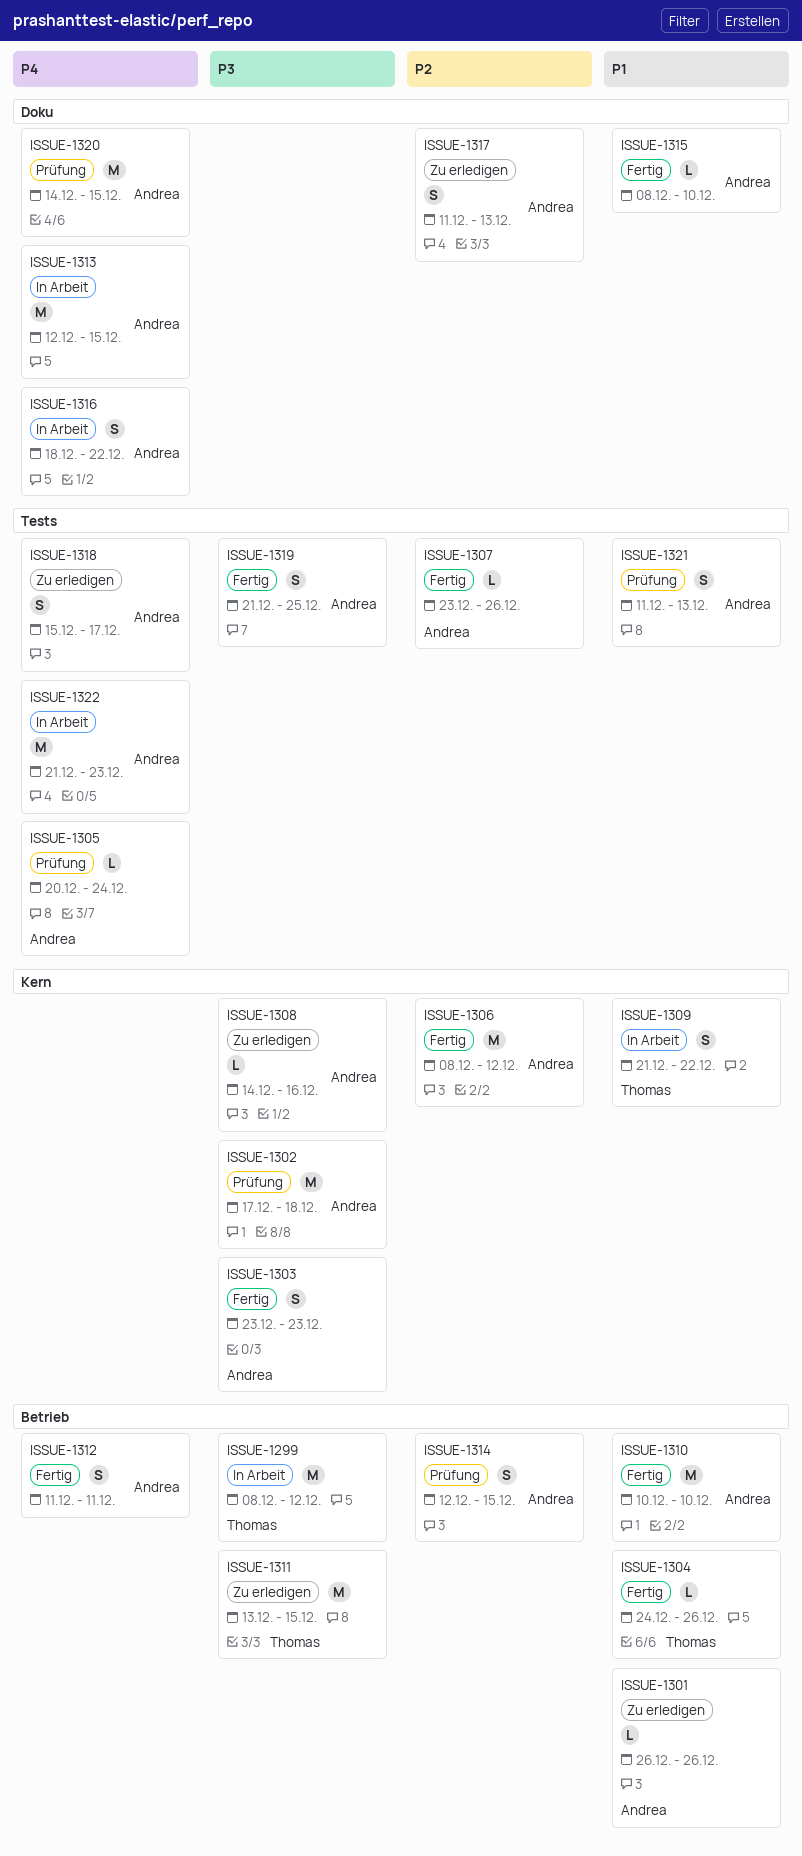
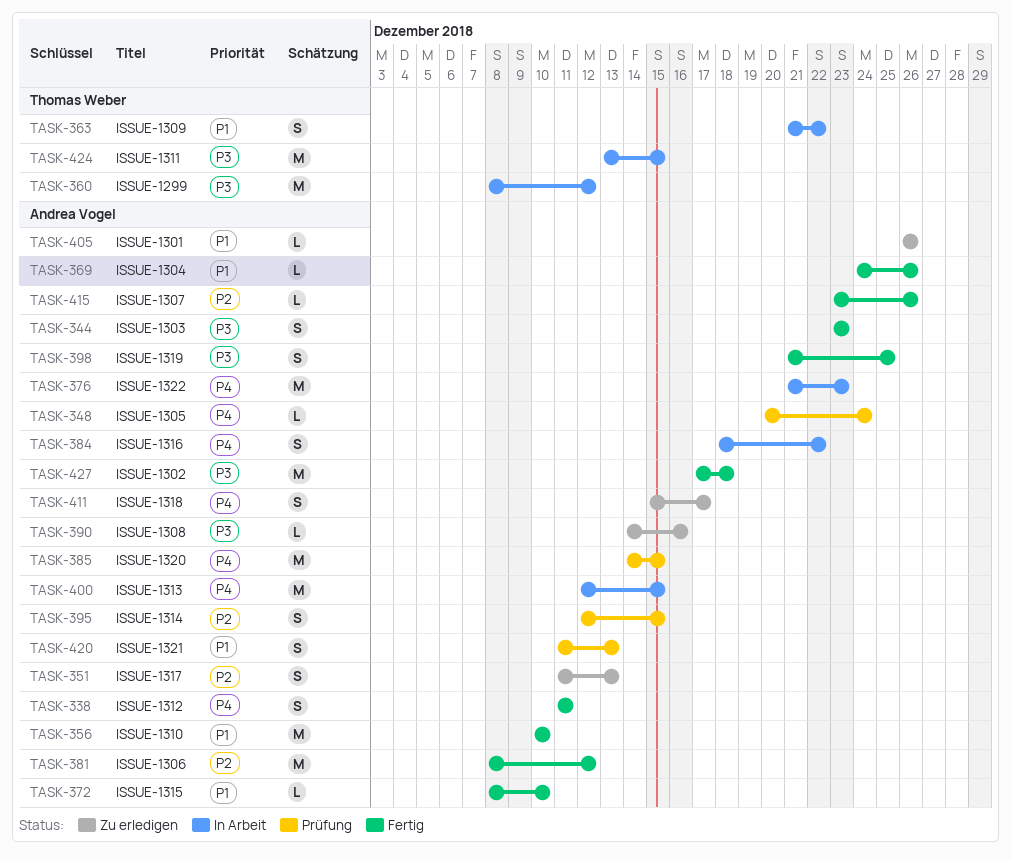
ISSUE-1302, status: Prüfung -> Fertig
ISSUE-1304, owner: Thomas Weber -> Andrea Vogel
ISSUE-1311, status: Zu erledigen -> In Arbeit

